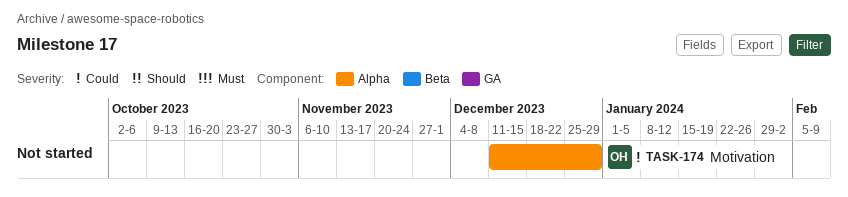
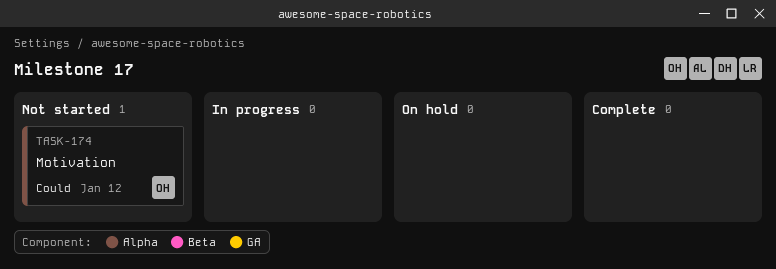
TASK-174, due: Dec 29 -> Jan 12

